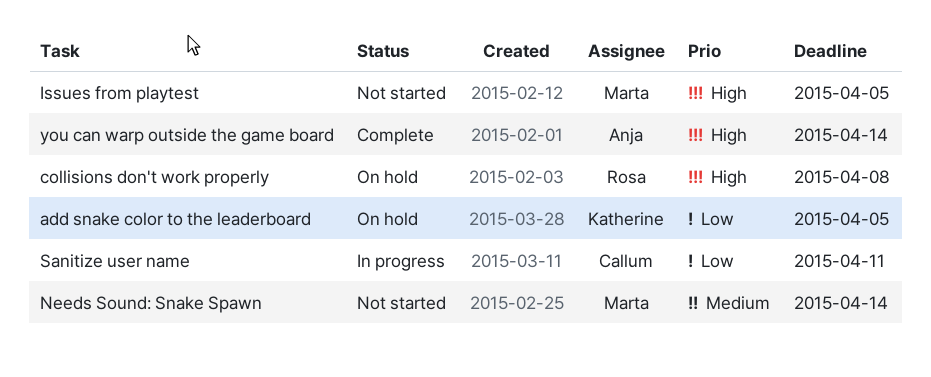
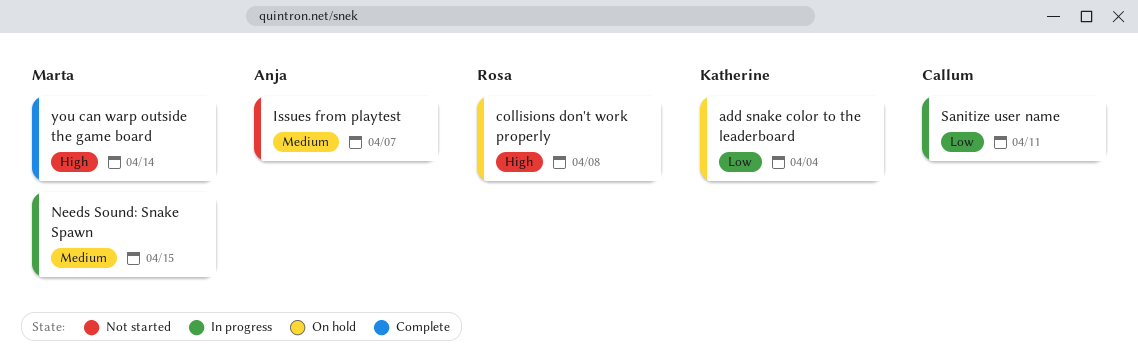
add snake color to the leaderboard, due: Apr 5 -> Apr 4
Issues from playtest, owner: Marta -> Anja
Issues from playtest, priority: High -> Medium
Issues from playtest, due: Apr 5 -> Apr 7
Needs Sound: Snake Spawn, status: Not started -> In progress
Needs Sound: Snake Spawn, due: Apr 14 -> Apr 15
you can warp outside the game board, owner: Anja -> Marta

